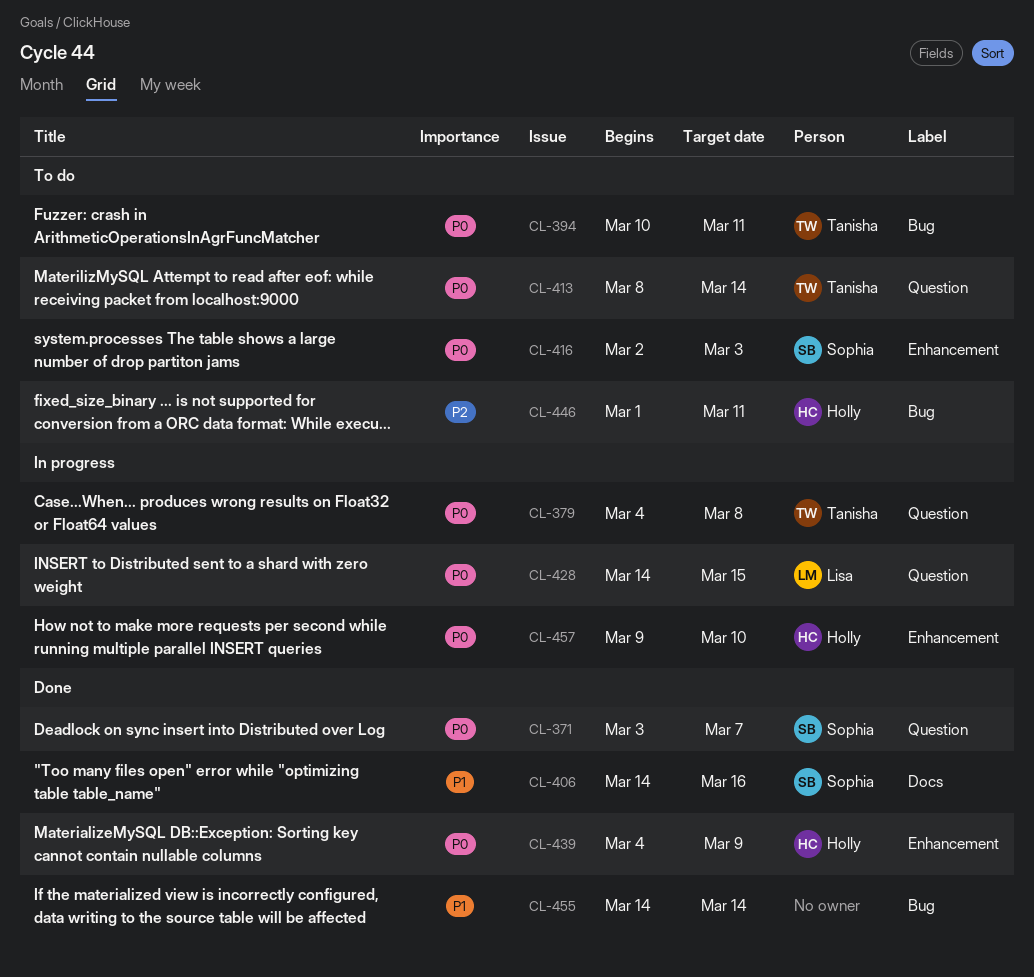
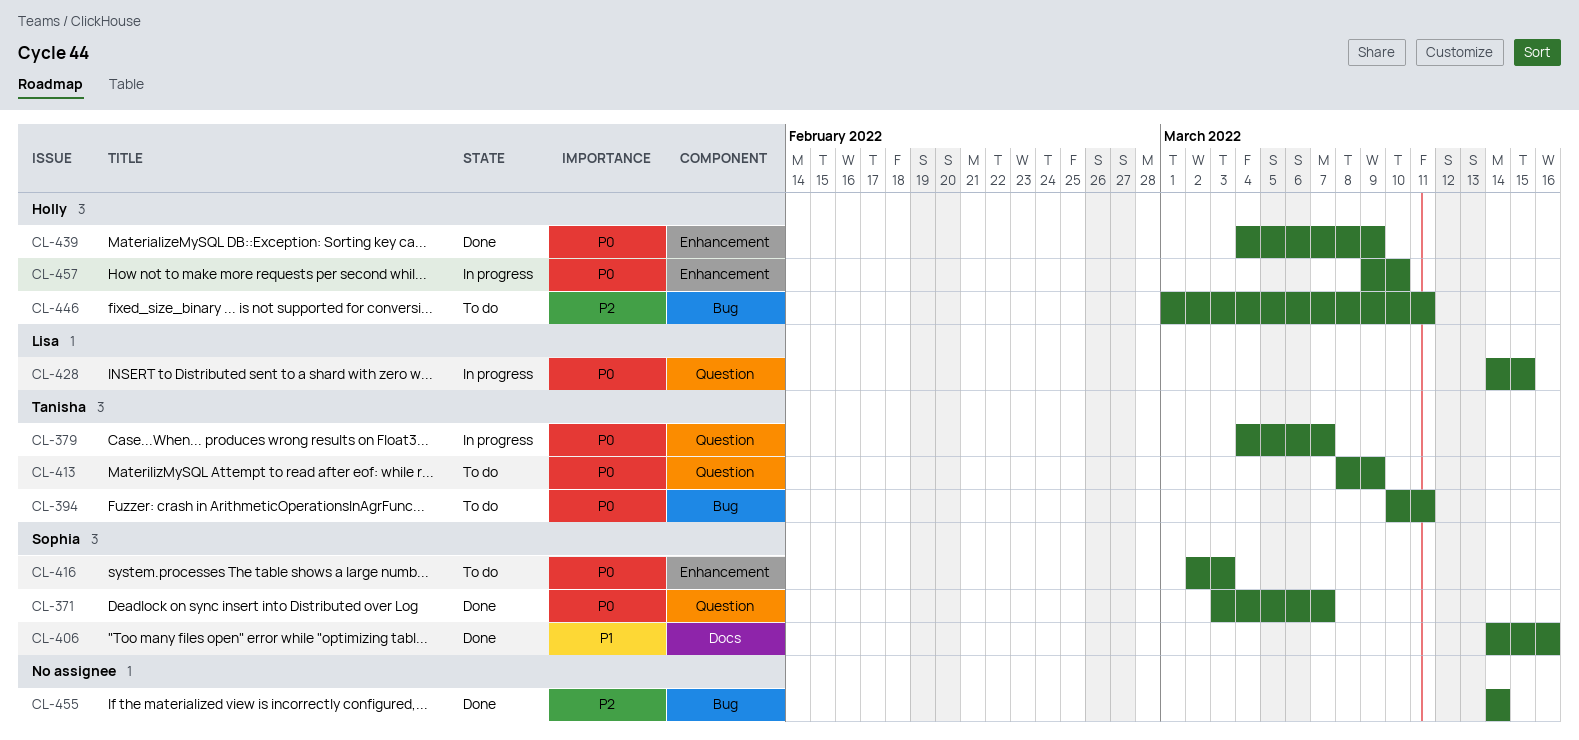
CL-379, due: Mar 8 -> Mar 7
CL-413, due: Mar 14 -> Mar 9
CL-455, priority: P1 -> P2

